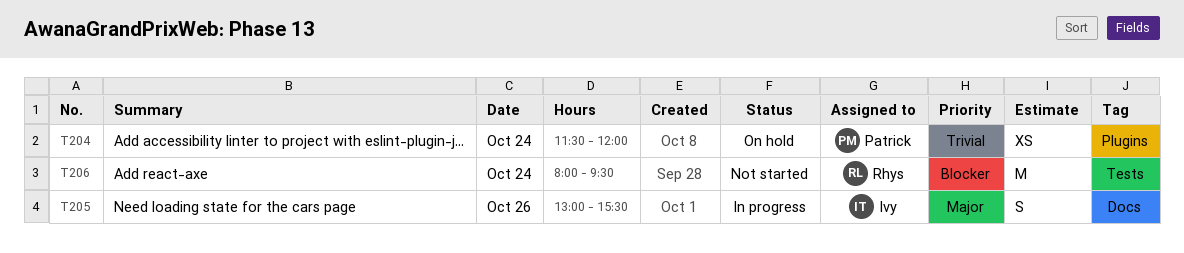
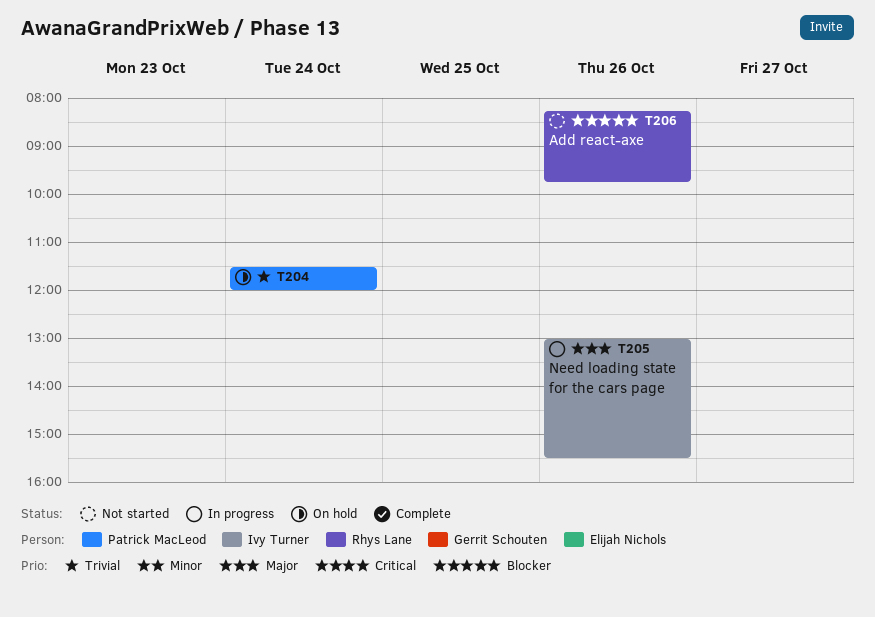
T206, day: Oct 24 -> Oct 26
T206, begins: 08:00 -> 08:15
T206, ends: 09:30 -> 09:45

